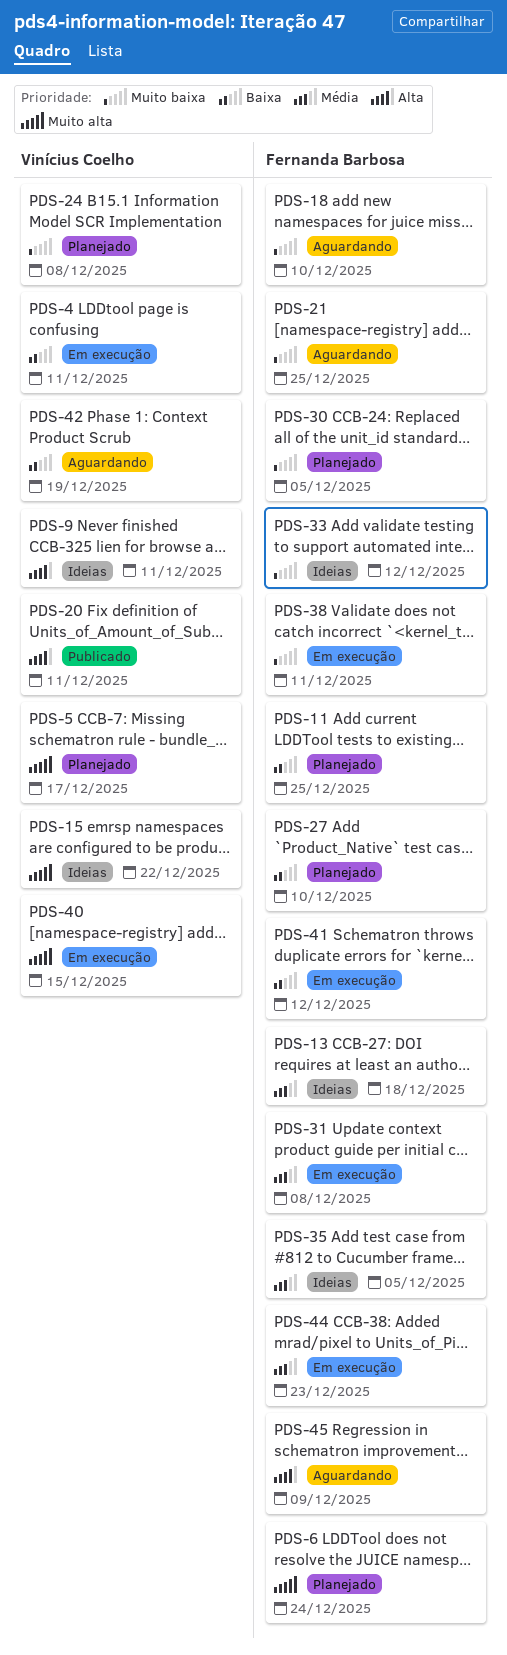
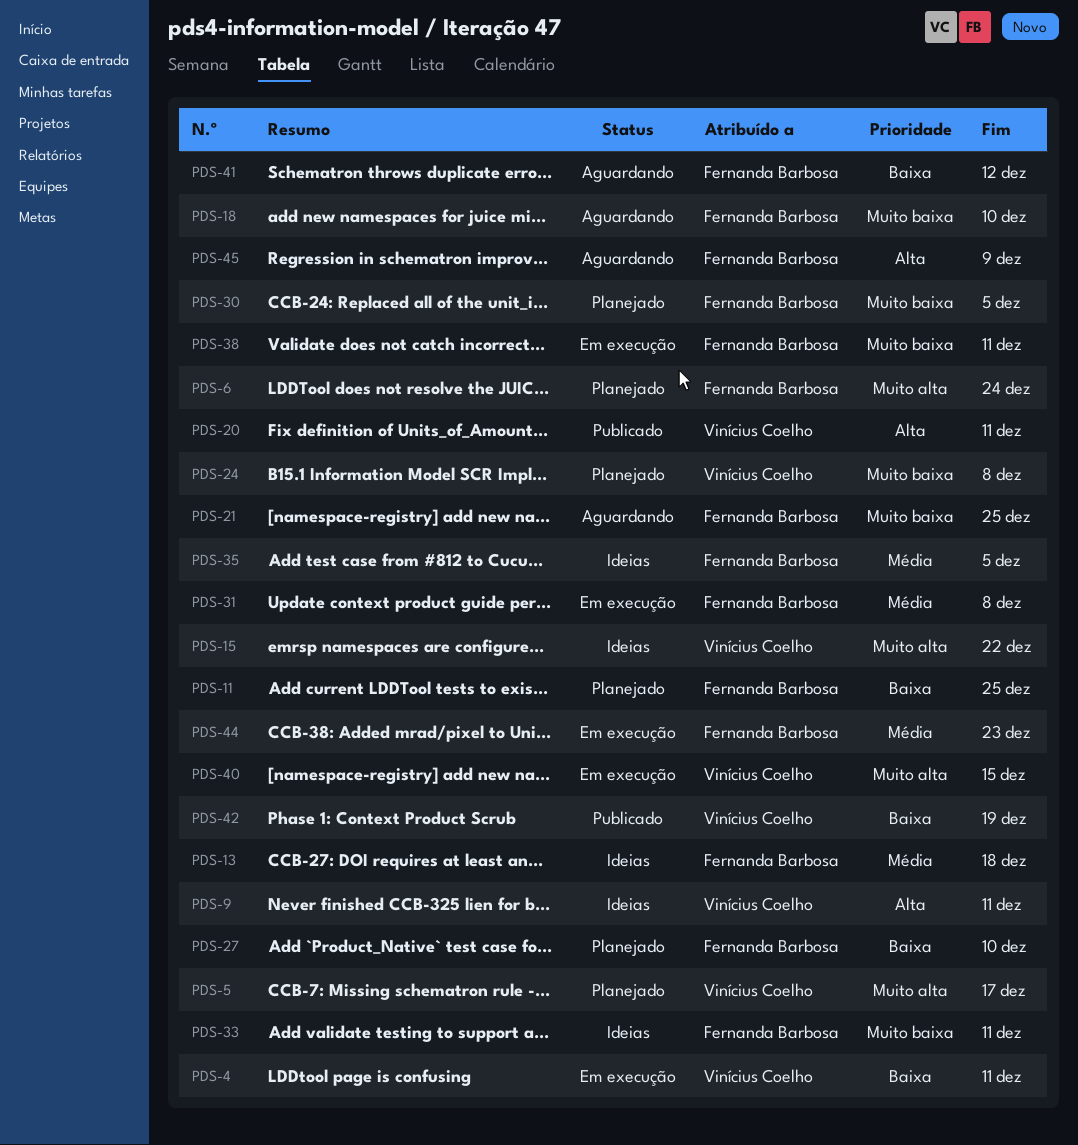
PDS-33, due: Dec 12 -> Dec 11
PDS-41, status: Em execução -> Aguardando
PDS-42, status: Aguardando -> Publicado

